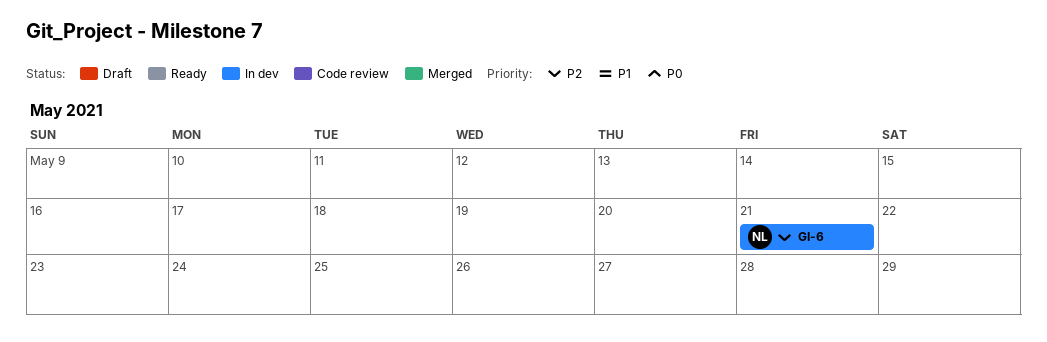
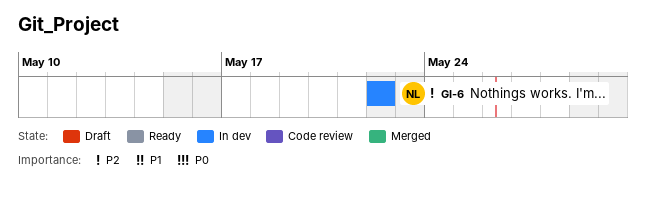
GI-6, start: May 21 -> May 22
GI-6, due: May 21 -> May 22

